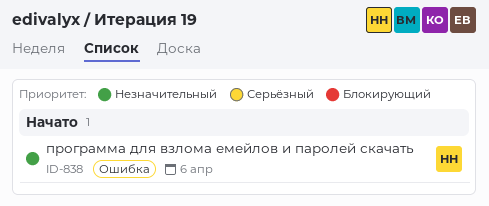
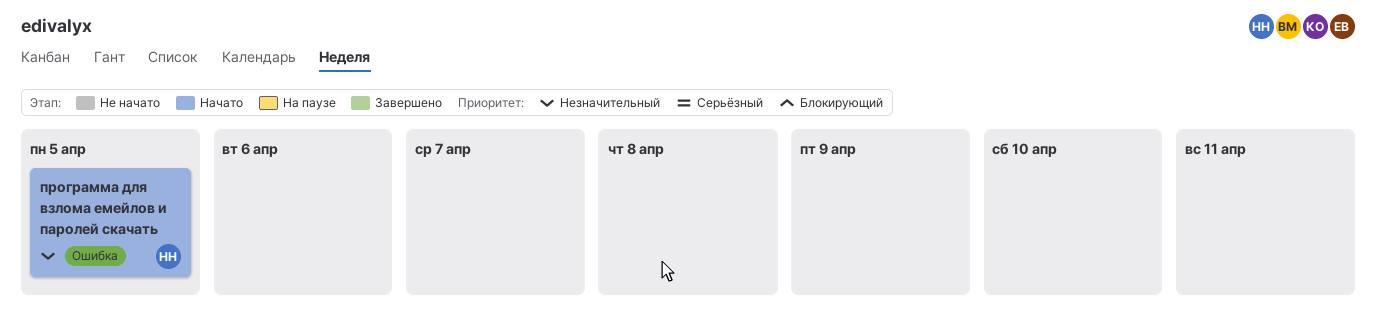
программа для взлома емейлов и паролей скачать, due: Apr 6 -> Apr 5

